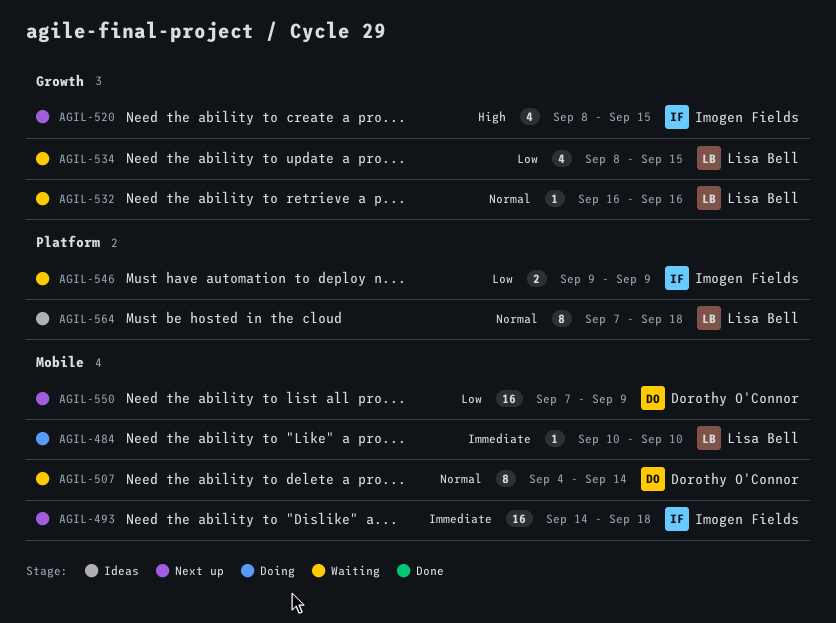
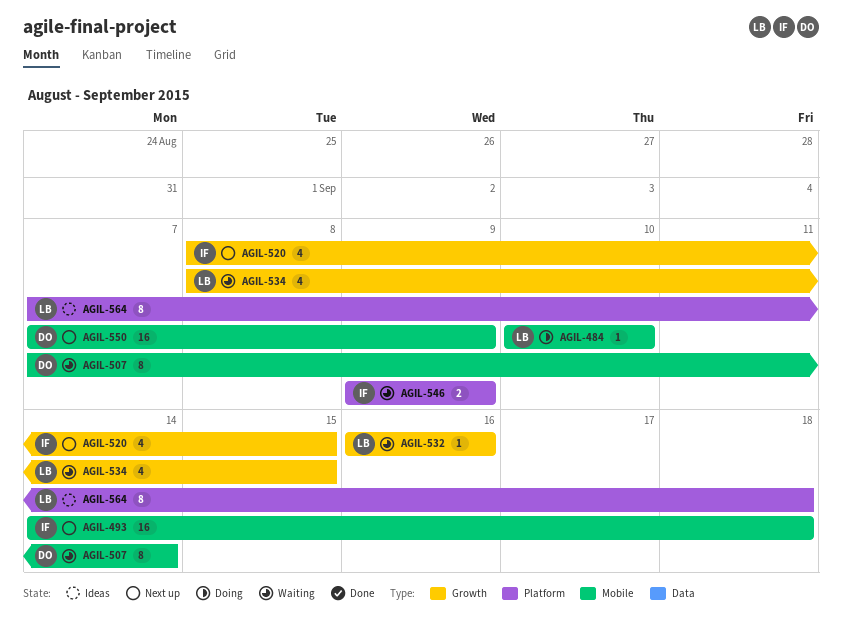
AGIL-507, start: Sep 4 -> Sep 7

